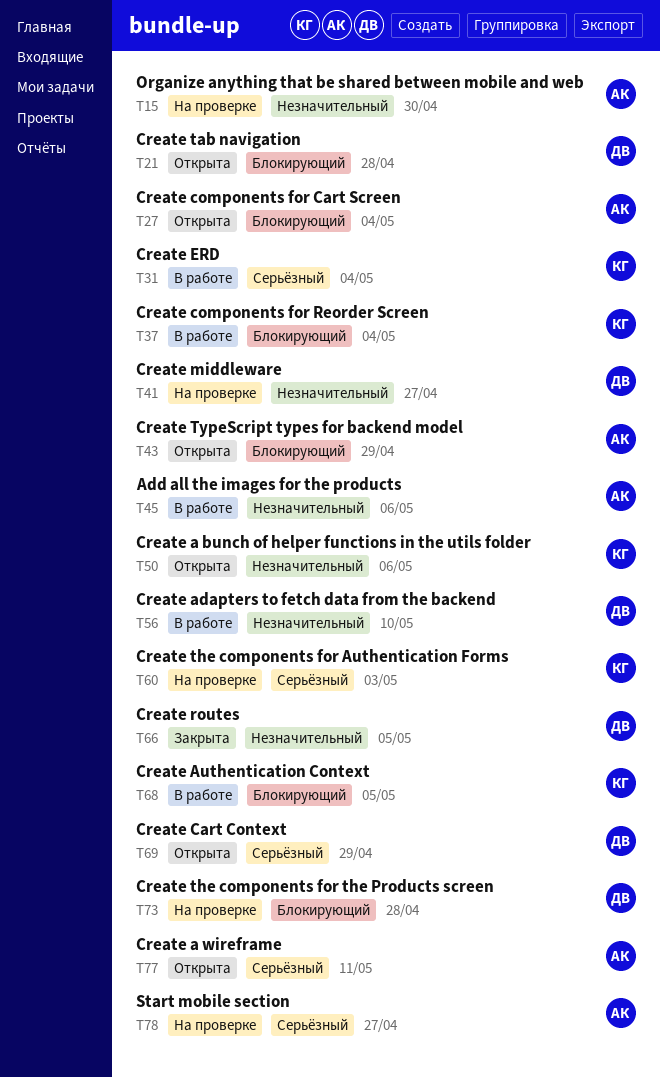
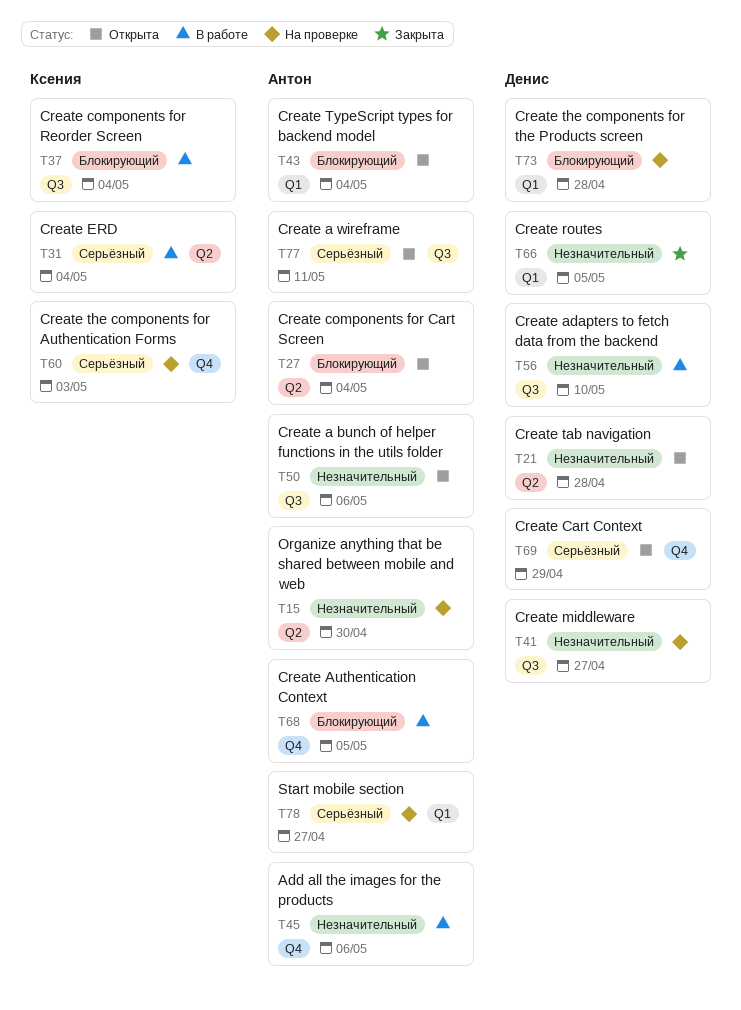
T21, priority: Блокирующий -> Незначительный
T43, due: Apr 29 -> May 4
T50, owner: Ксения -> Антон
T68, owner: Ксения -> Антон

